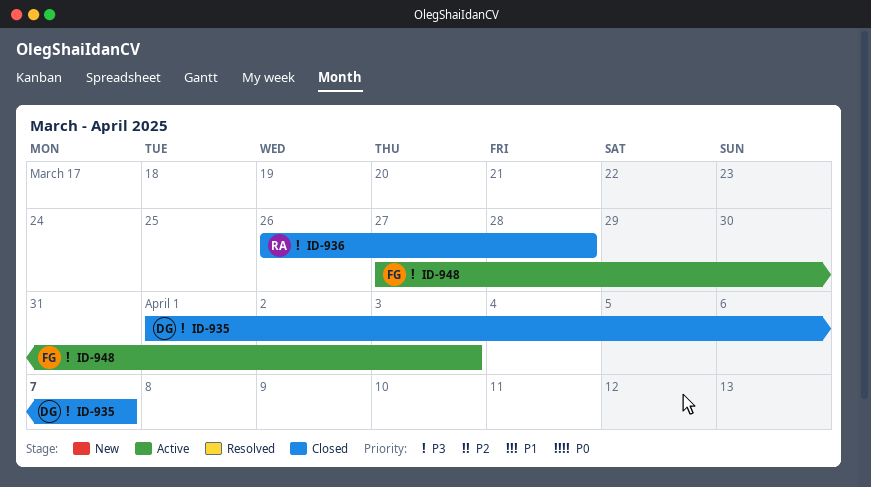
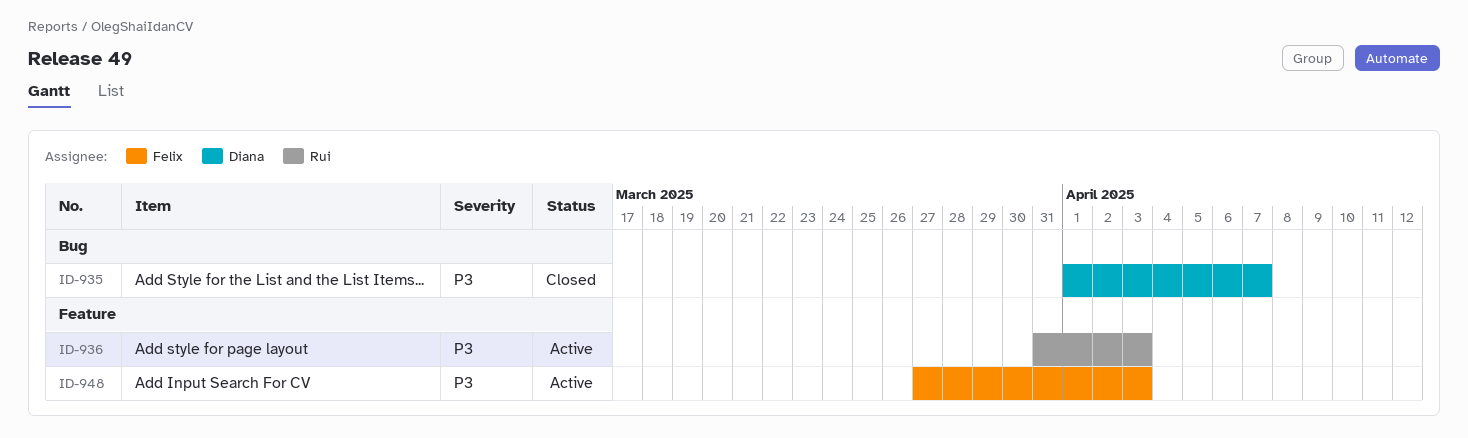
ID-936, status: Closed -> Active
ID-936, start: Mar 26 -> Mar 31
ID-936, due: Mar 28 -> Apr 3

